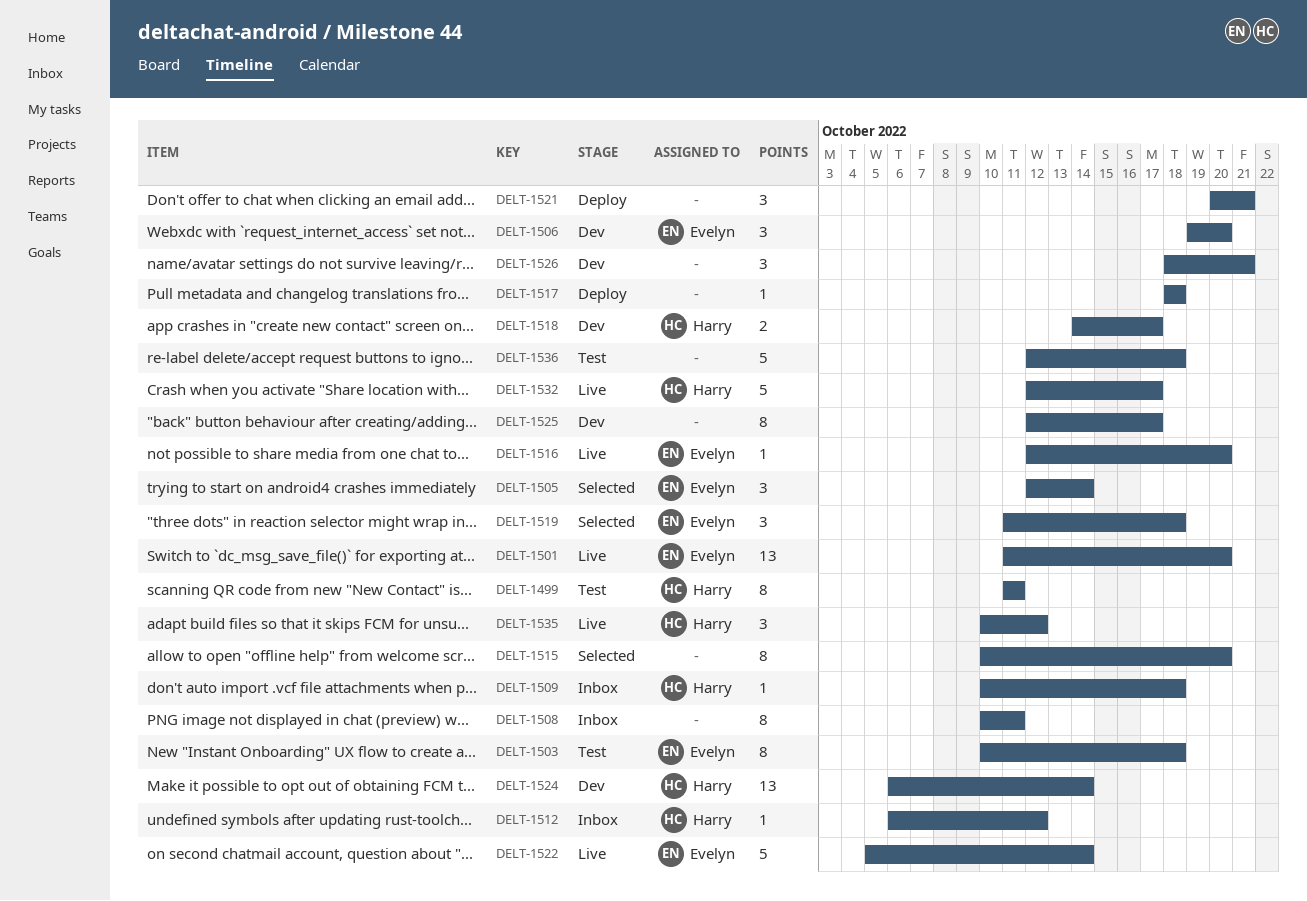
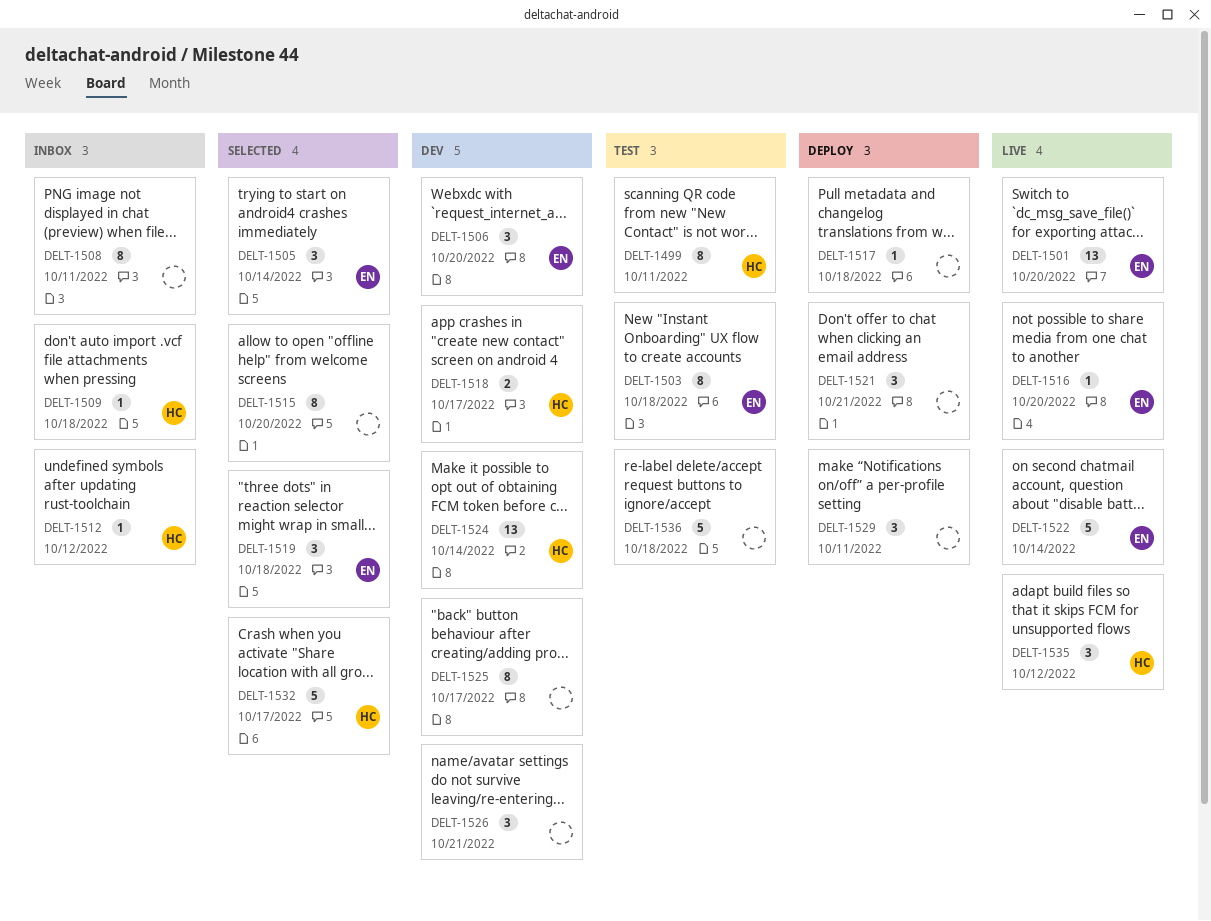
DELT-1529: none -> present
DELT-1532, status: Live -> Selected

